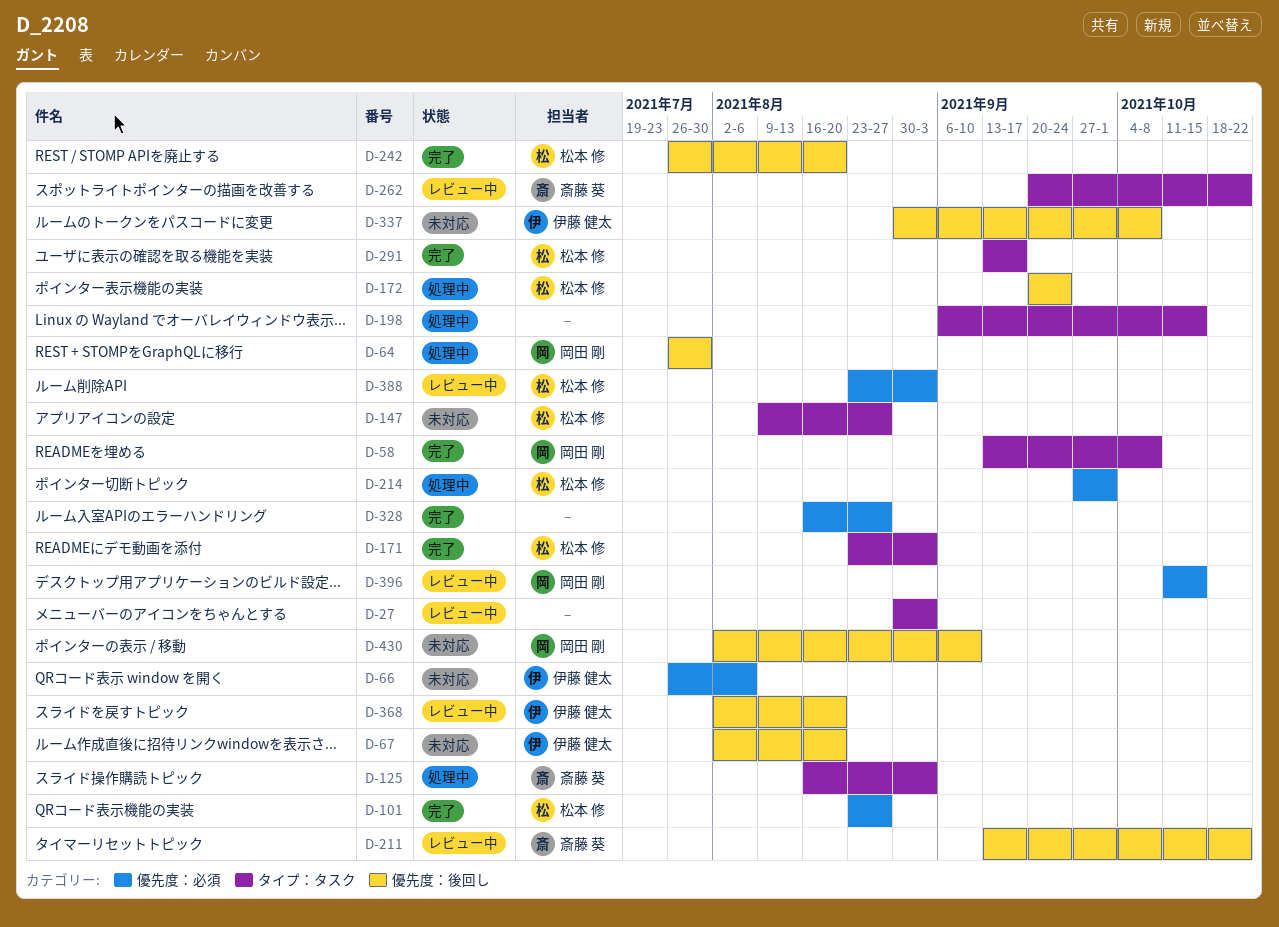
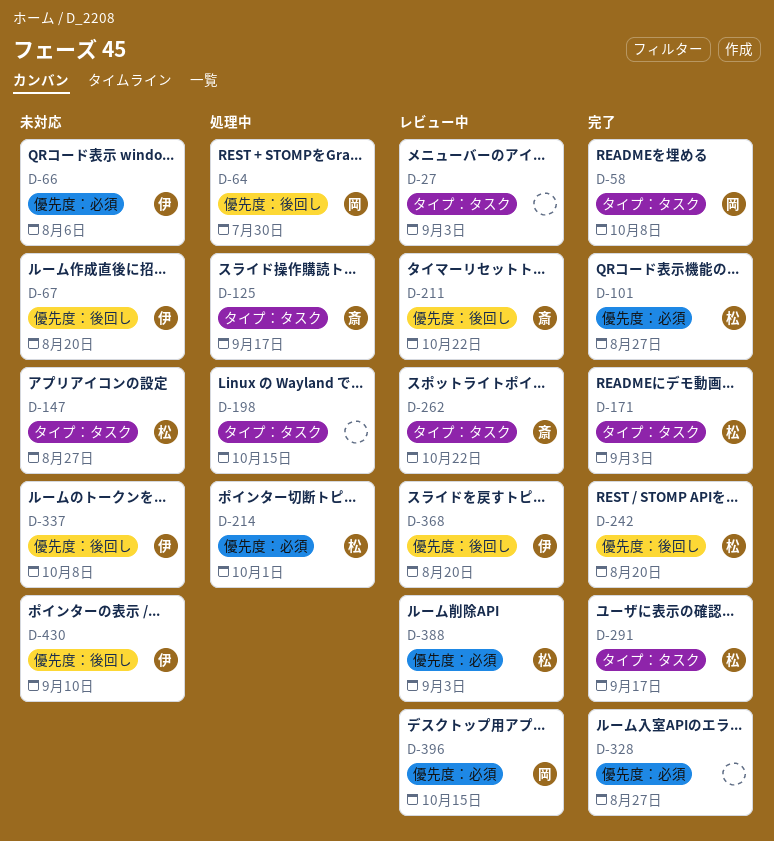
D-125, due: Sep 3 -> Sep 17
D-172: present -> none
D-430, owner: 岡田 剛 -> 伊藤 健太

